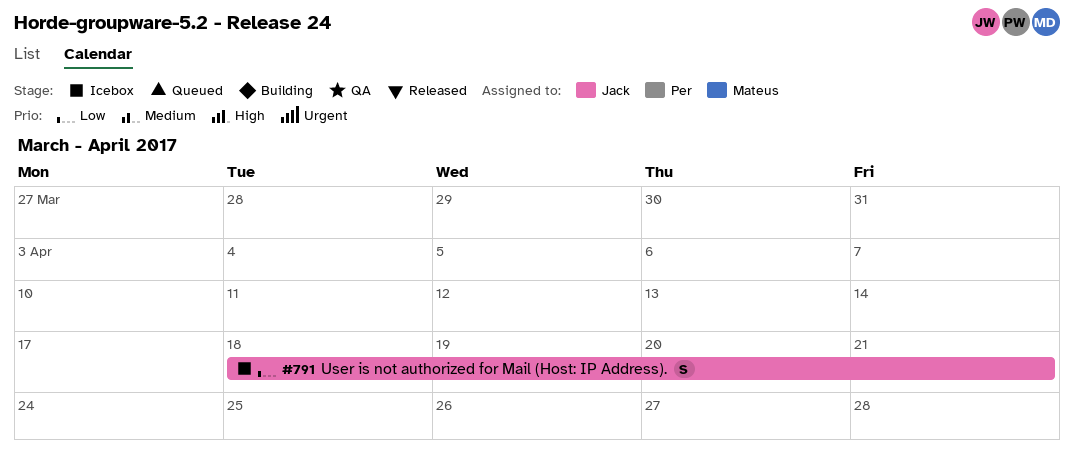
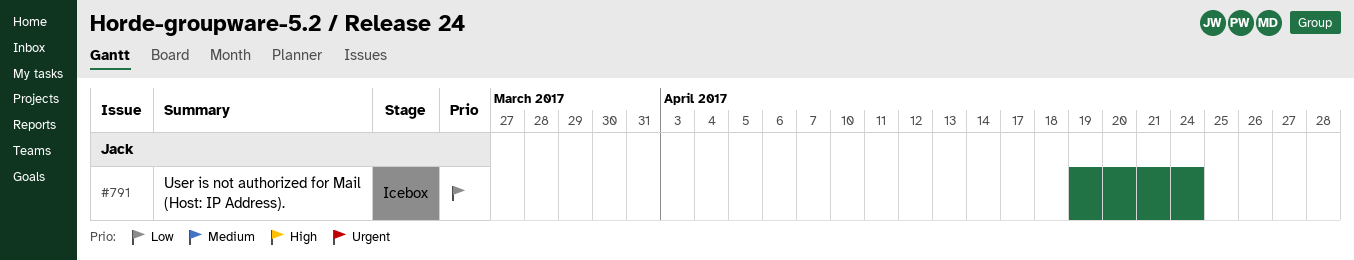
#791, start: Apr 18 -> Apr 19
#791, due: Apr 21 -> Apr 24

